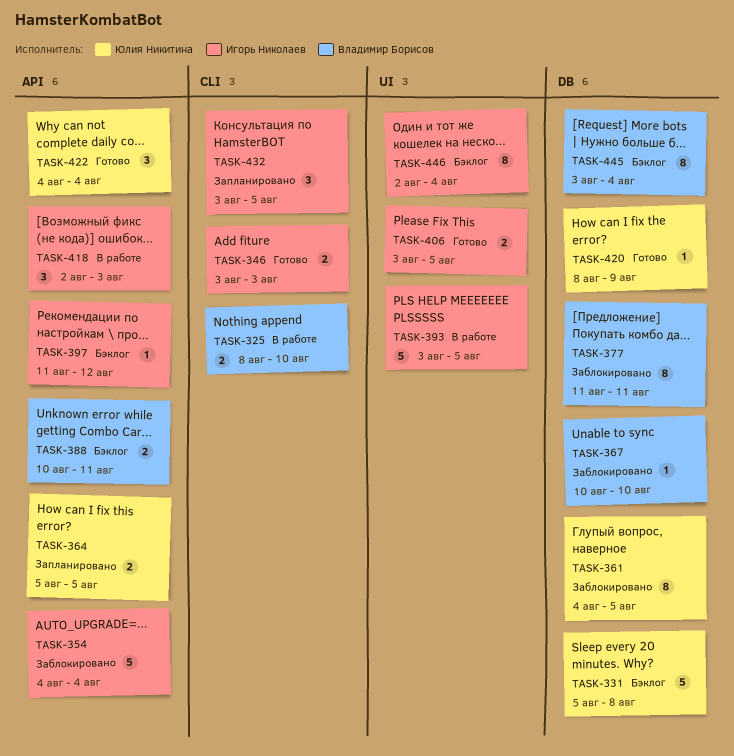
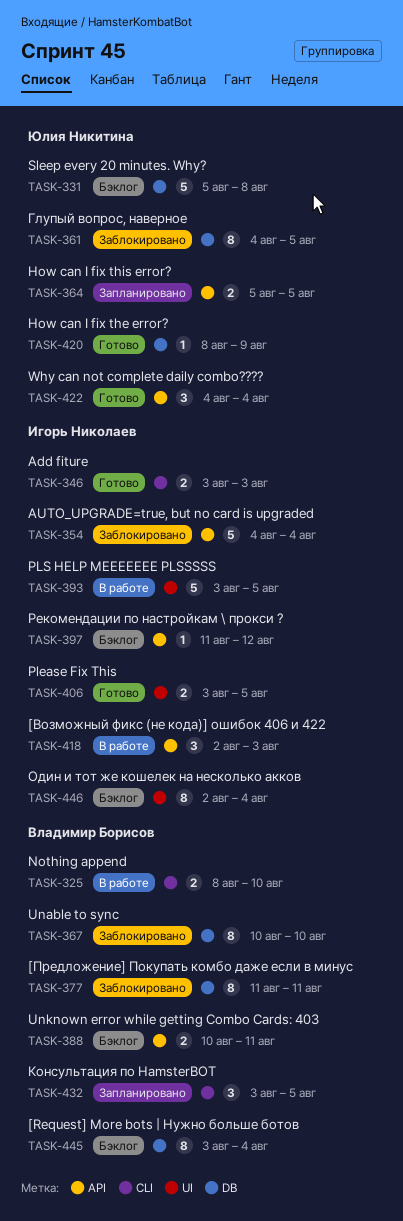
TASK-367, estimate: 1 -> 8
TASK-432, owner: Игорь Николаев -> Владимир Борисов

